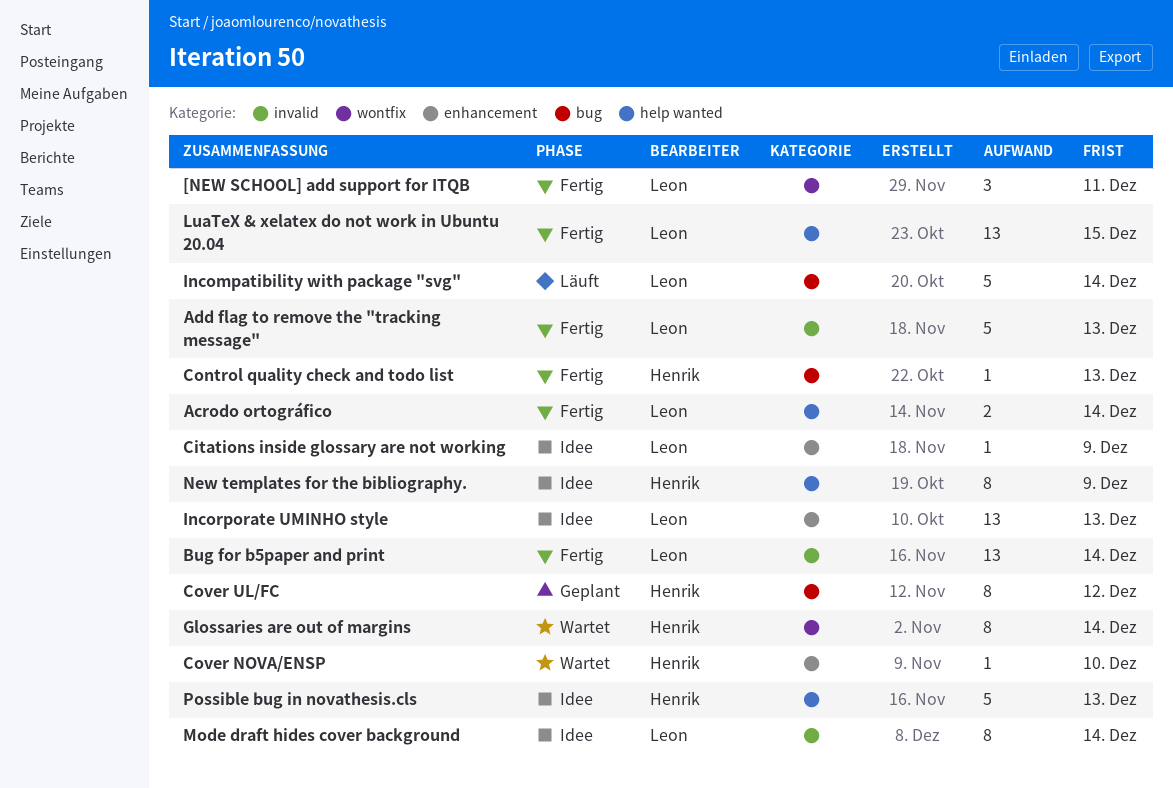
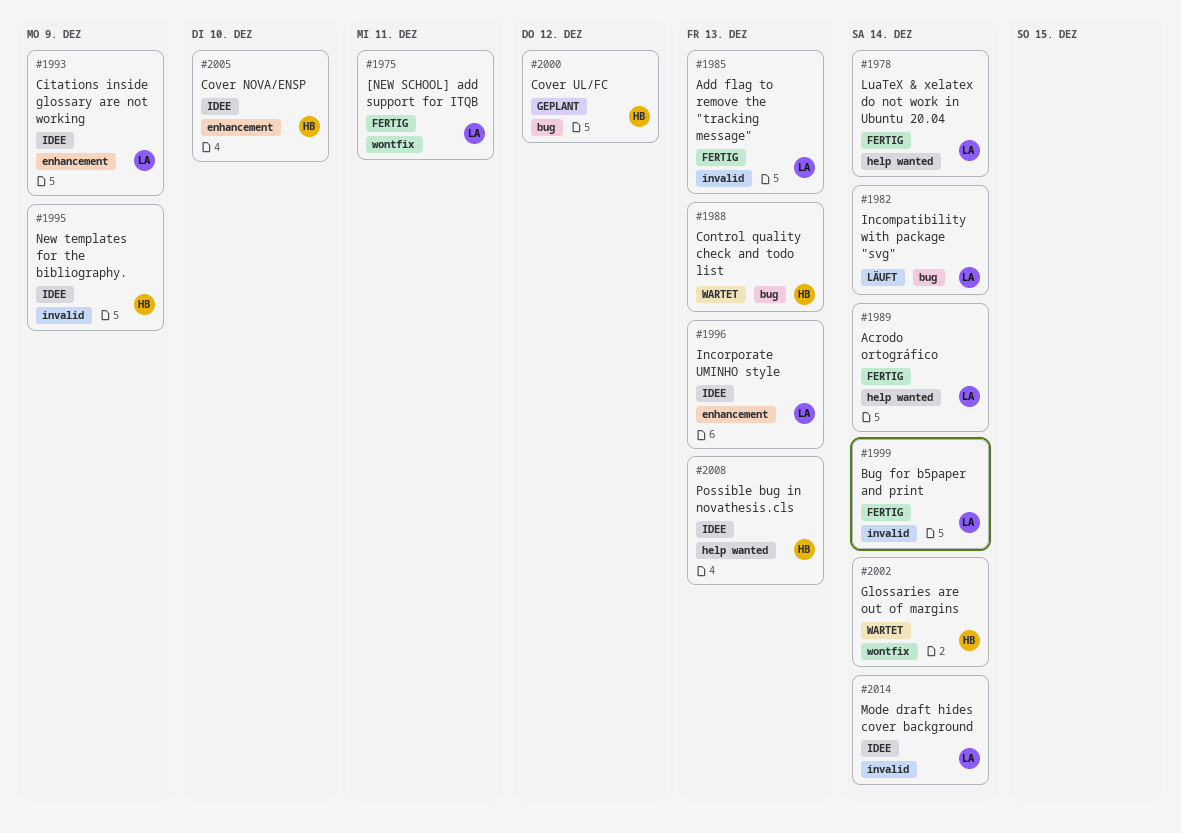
Control quality check and todo list, status: Fertig -> Wartet
Cover NOVA/ENSP, status: Wartet -> Idee
LuaTeX & xelatex do not work in Ubuntu 20.04, due: Dec 15 -> Dec 14
New templates for the bibliography., label: help wanted -> invalid

